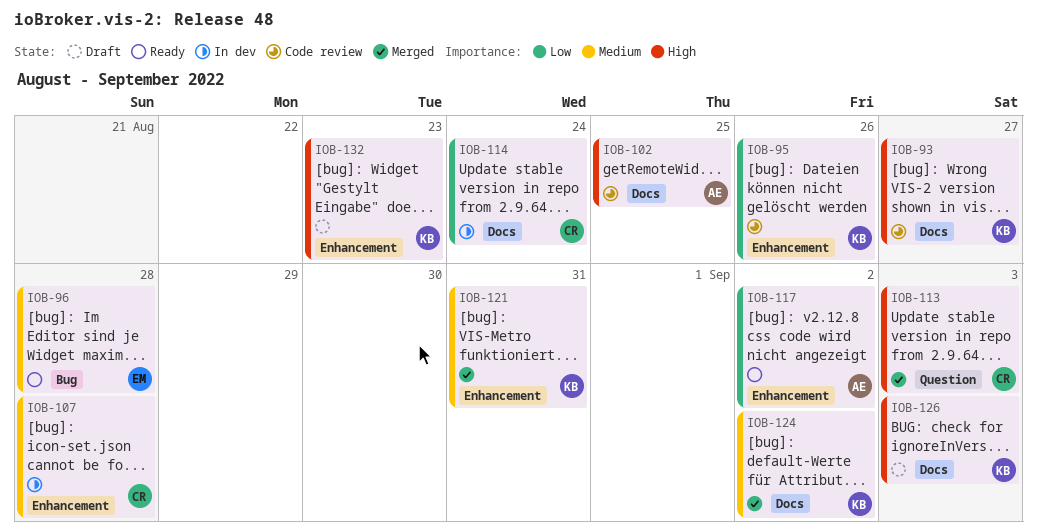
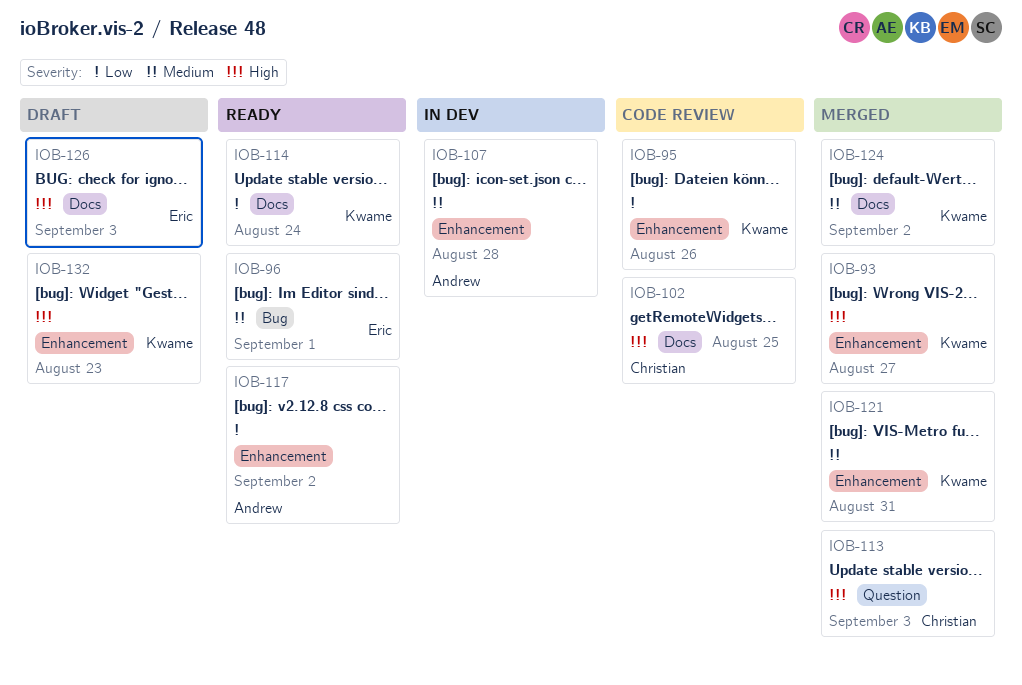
IOB-93, status: Code review -> Merged
IOB-93, label: Docs -> Enhancement
IOB-96, due: Aug 28 -> Sep 1
IOB-102, owner: Andrew -> Christian
IOB-107, owner: Christian -> Andrew
IOB-114, status: In dev -> Ready
IOB-114, owner: Christian -> Kwame
IOB-126, owner: Kwame -> Eric

